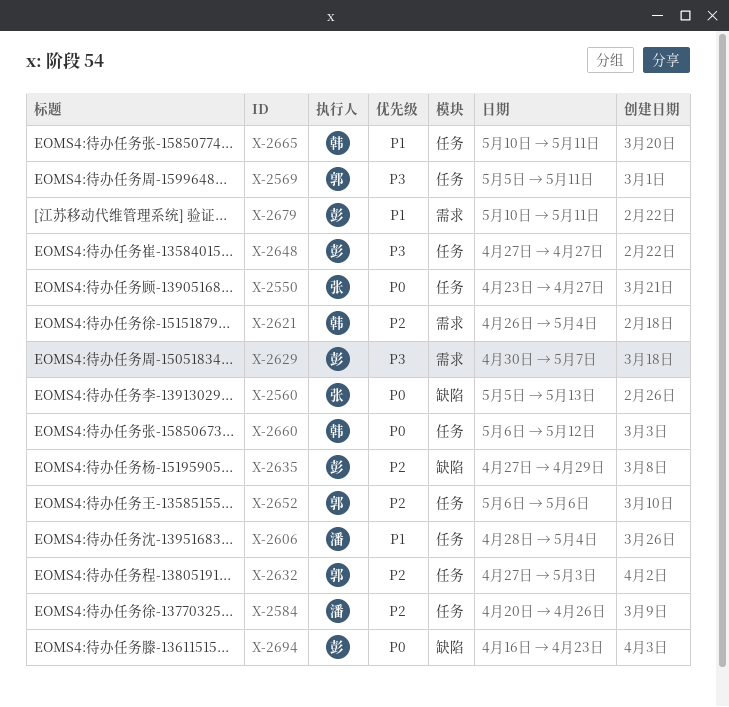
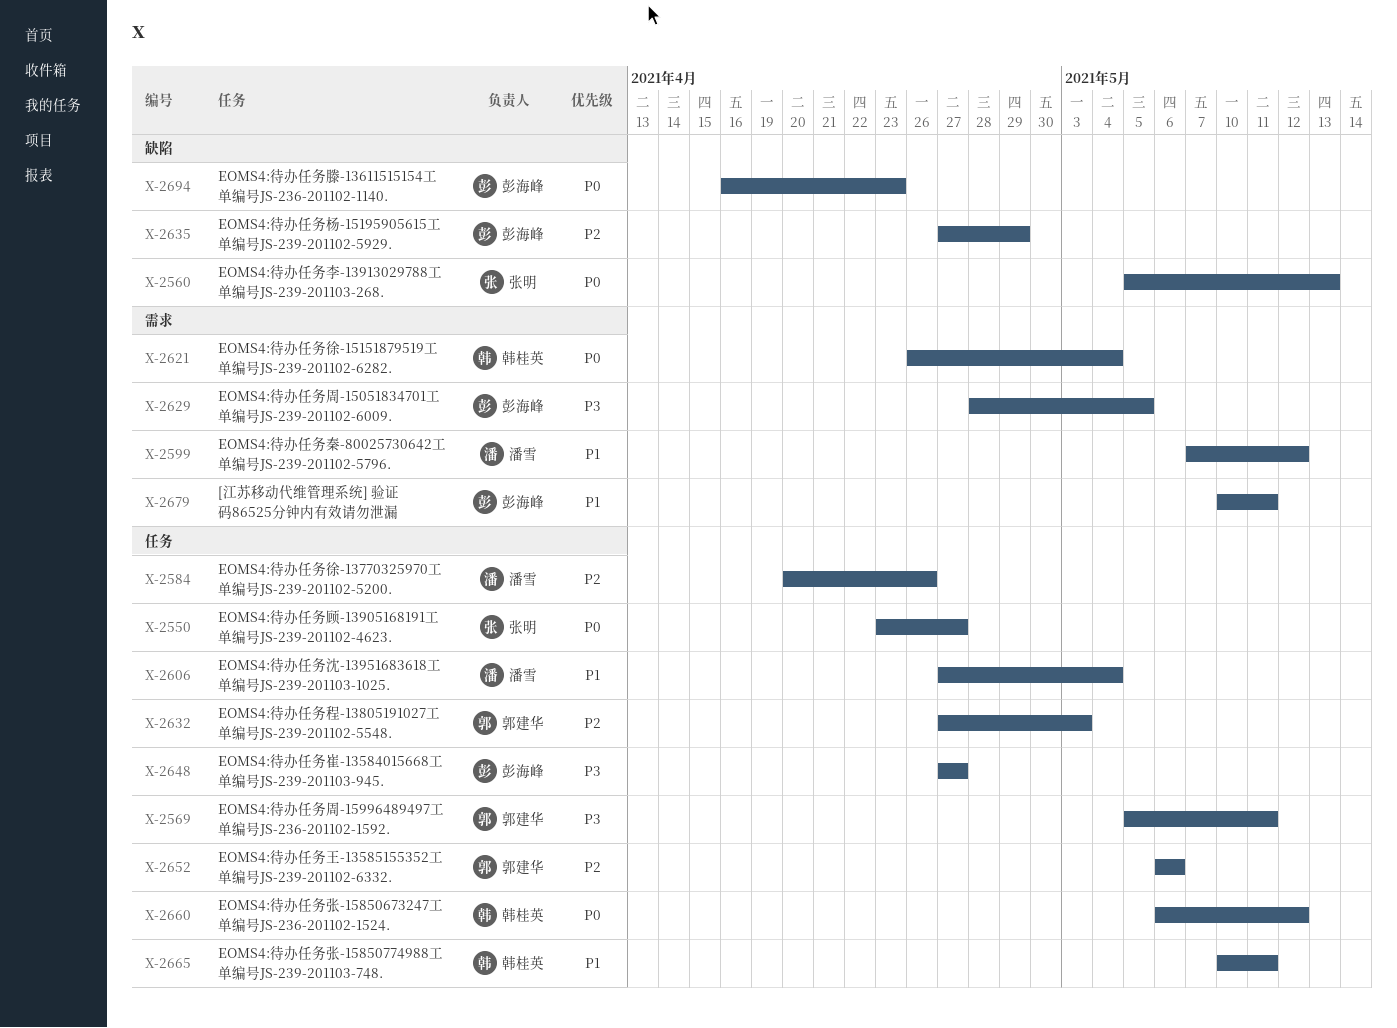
X-2599: none -> present
X-2606, start: Apr 28 -> Apr 27
X-2621, priority: P2 -> P0
X-2629, start: Apr 30 -> Apr 28
X-2629, due: May 7 -> May 5

